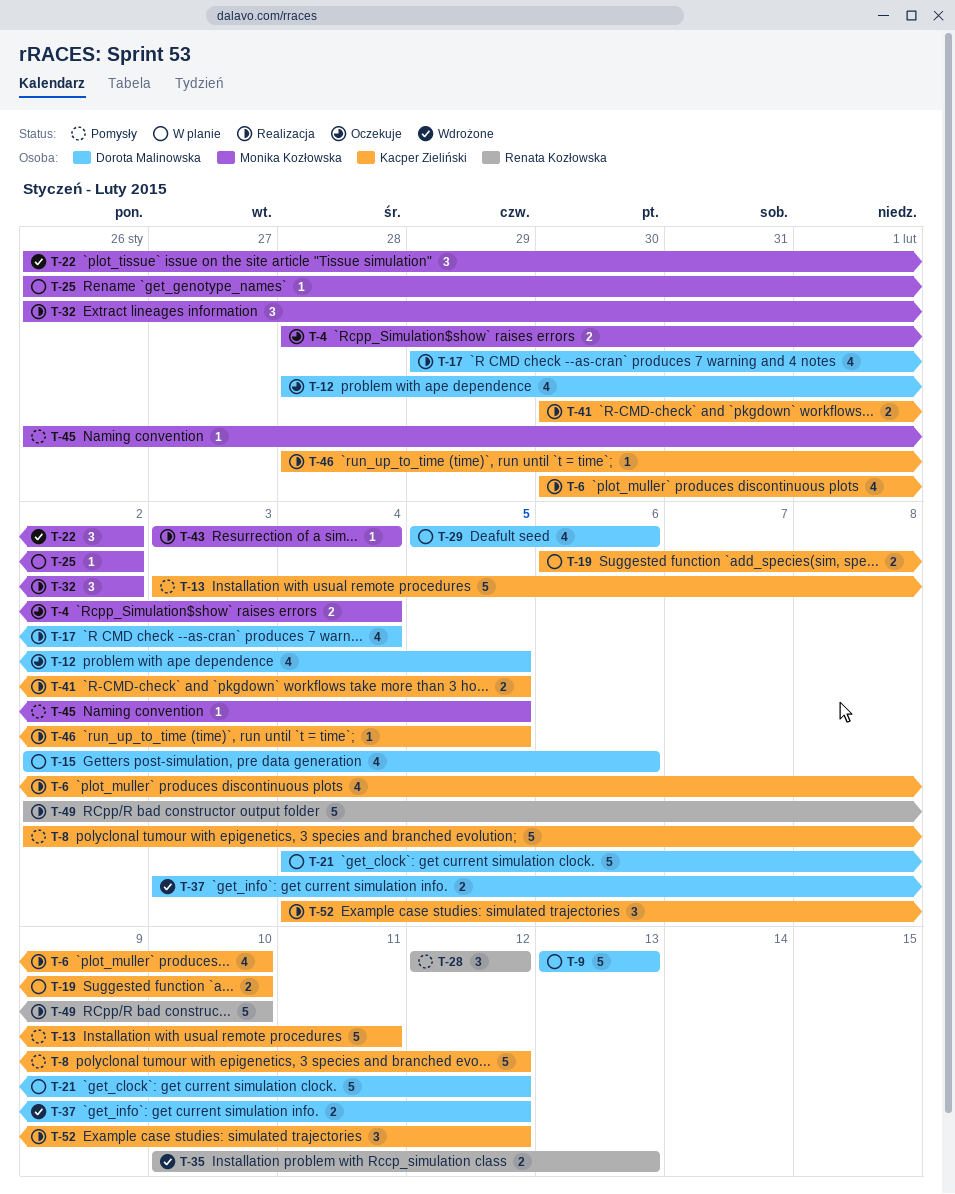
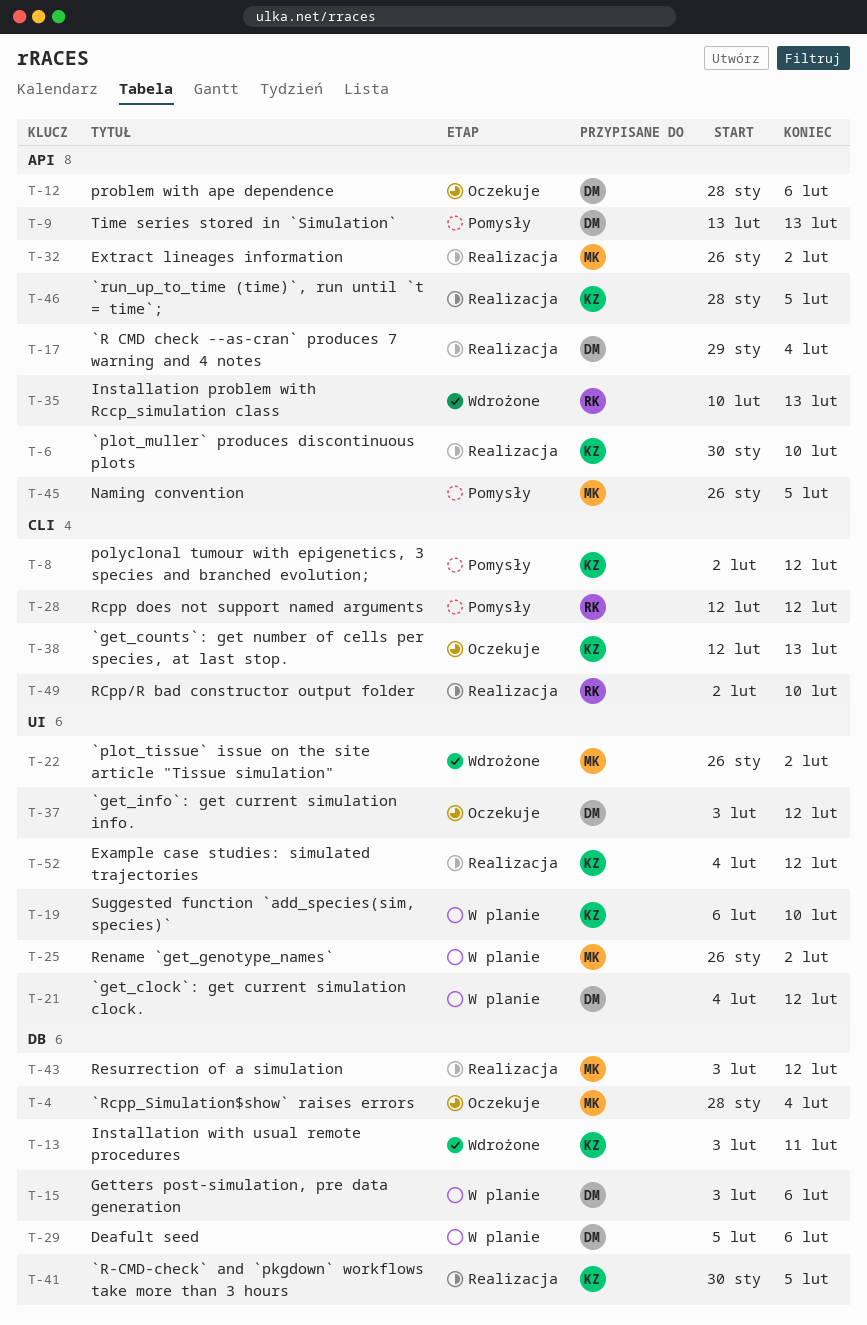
T-9, status: W planie -> Pomysły
T-12, due: Feb 5 -> Feb 6
T-13, status: Pomysły -> Wdrożone
T-15, start: Feb 2 -> Feb 3
T-37, status: Wdrożone -> Oczekuje
T-38: none -> present
T-43, due: Feb 4 -> Feb 12

